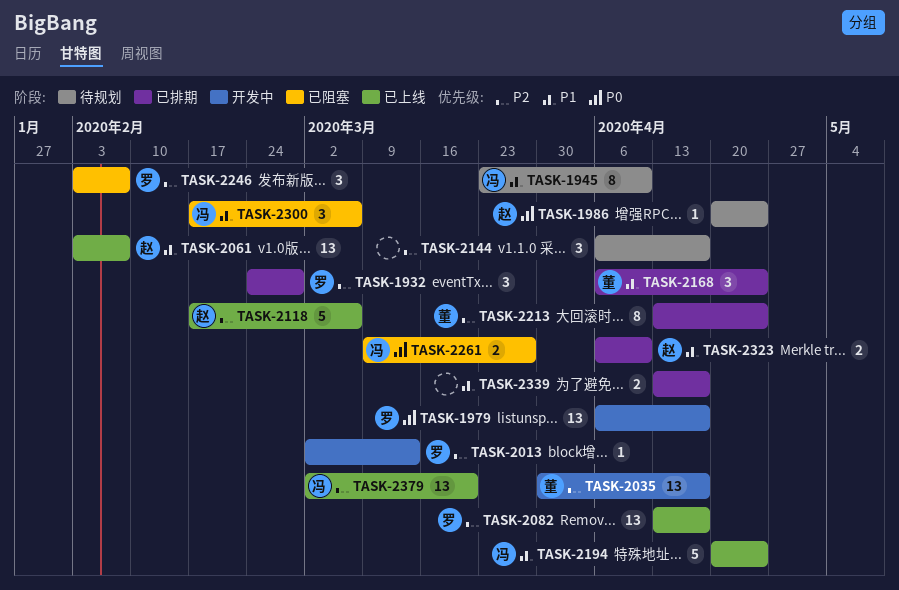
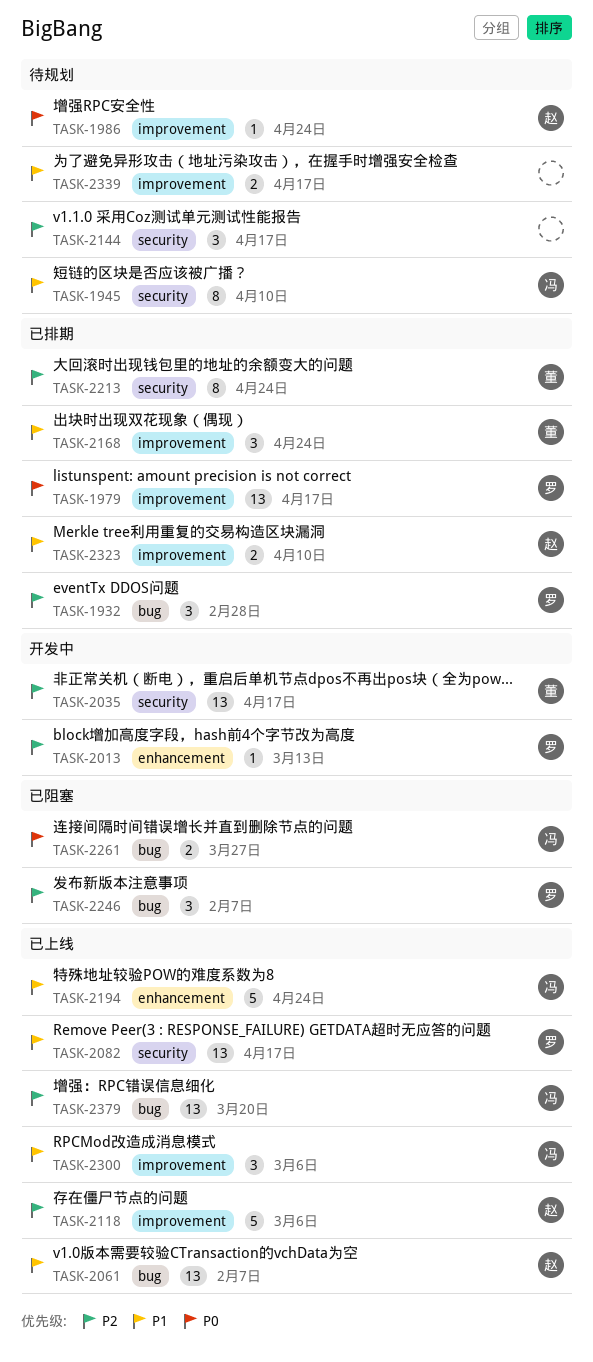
TASK-1979, status: 开发中 -> 已排期
TASK-2082, priority: P2 -> P1
TASK-2300, status: 已阻塞 -> 已上线
TASK-2339, status: 已排期 -> 待规划

